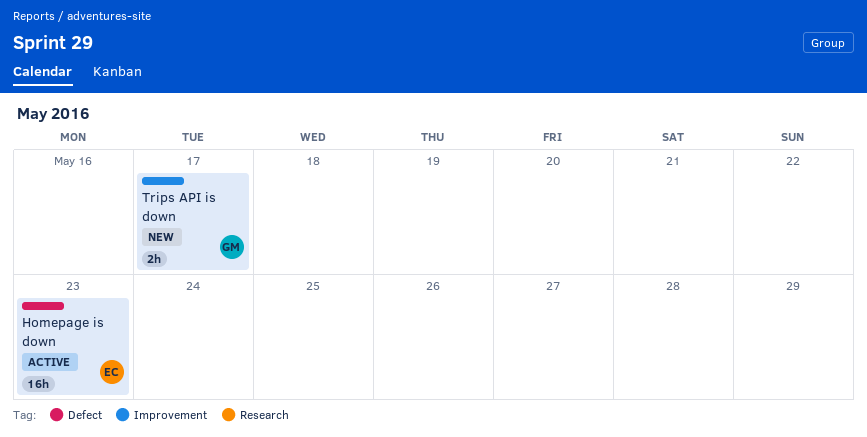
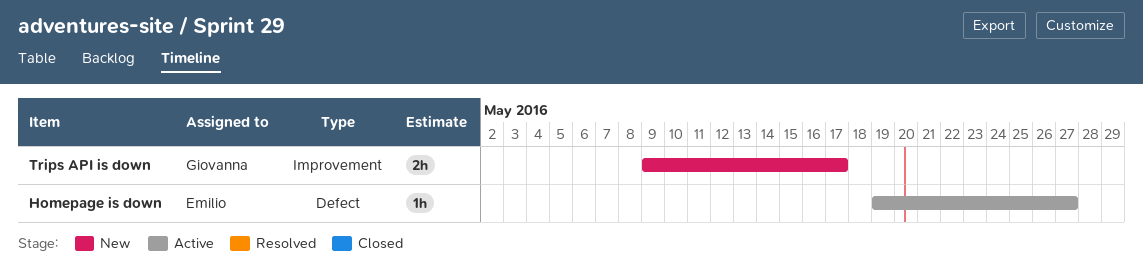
Homepage is down, estimate: 16h -> 1h
Homepage is down, due: May 23 -> May 27

